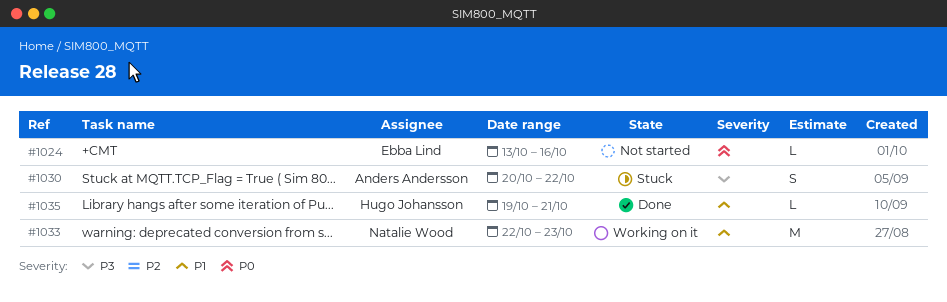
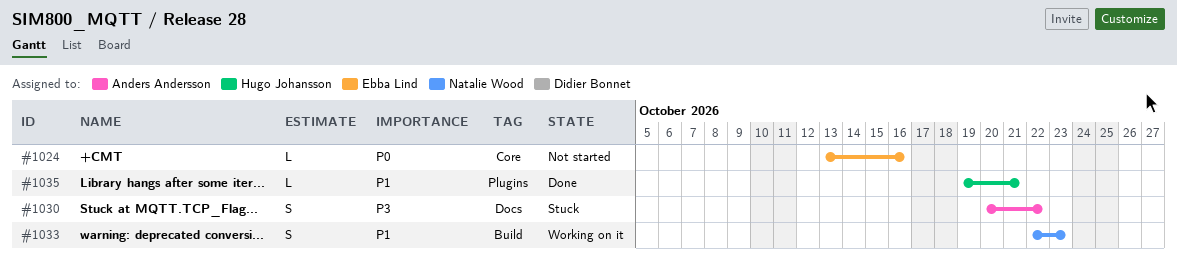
#1033, estimate: M -> S

